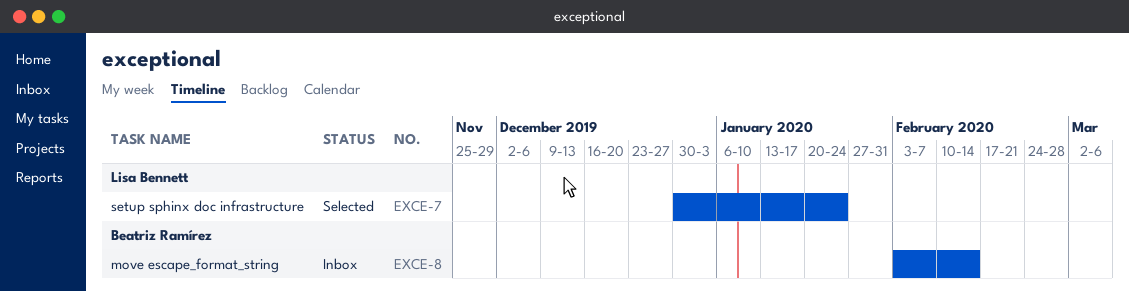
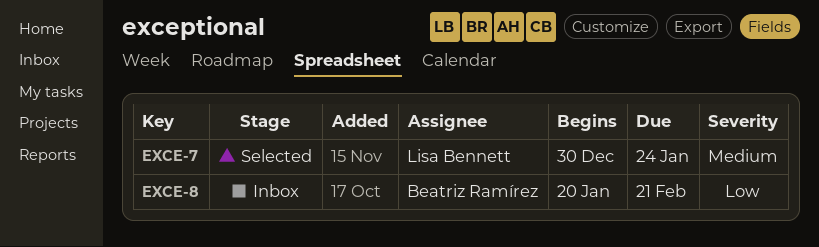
EXCE-8, start: Feb 3 -> Jan 20
EXCE-8, due: Feb 14 -> Feb 21

